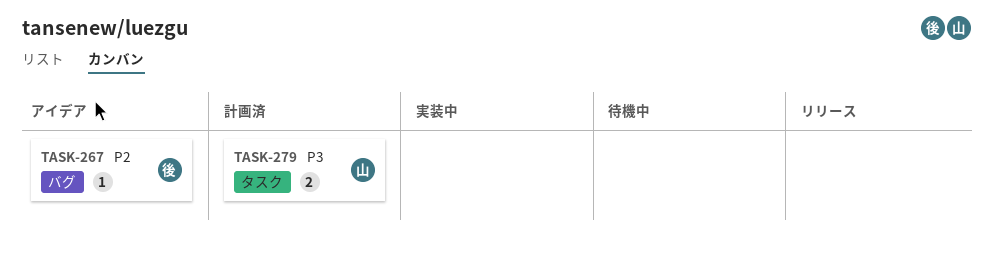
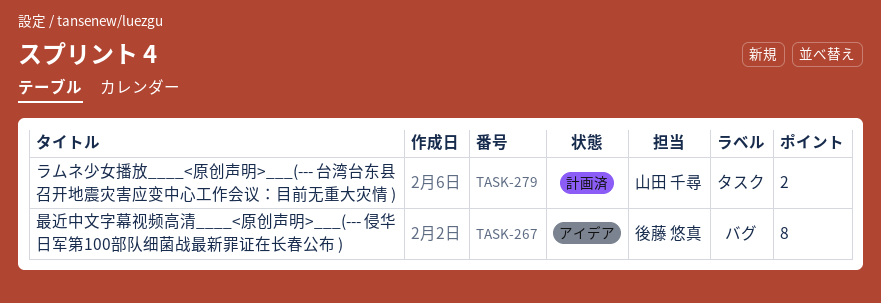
TASK-267, estimate: 1 -> 8

